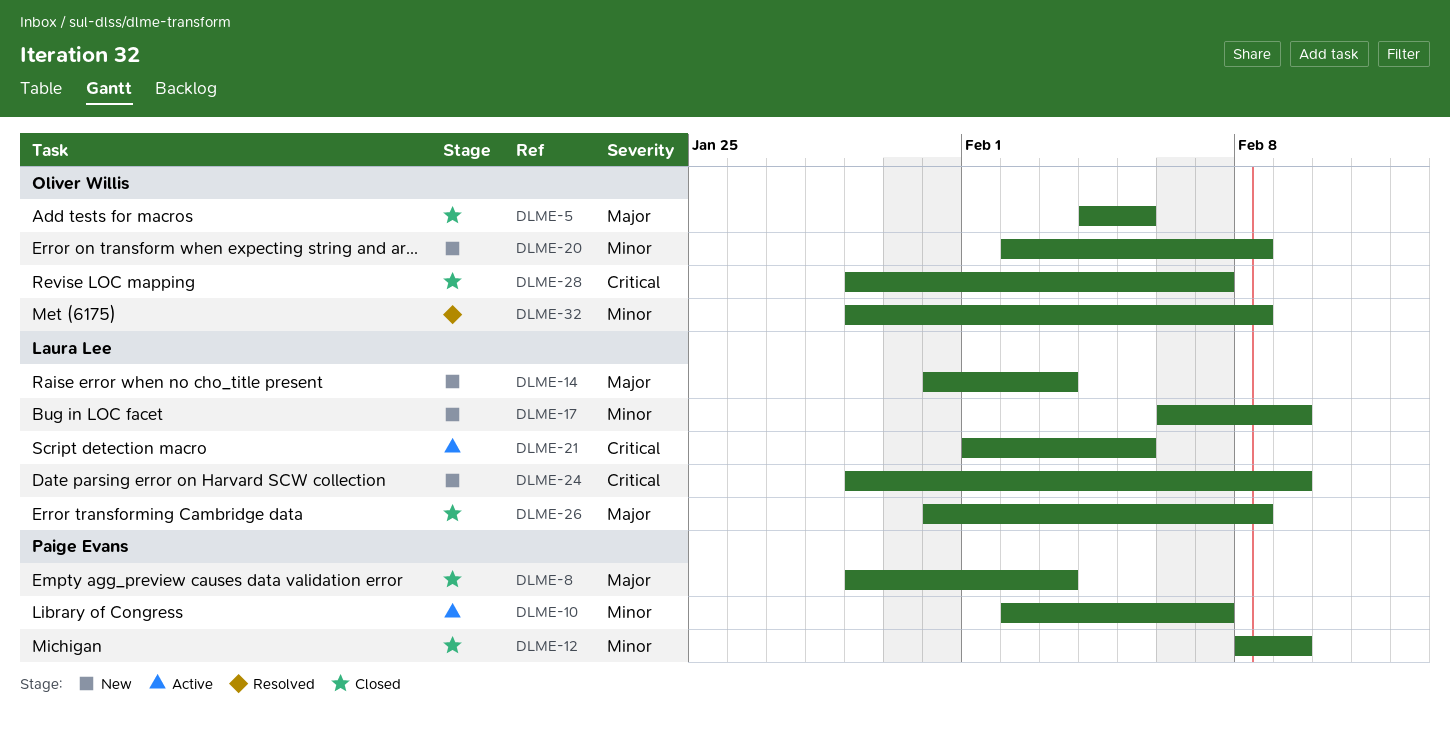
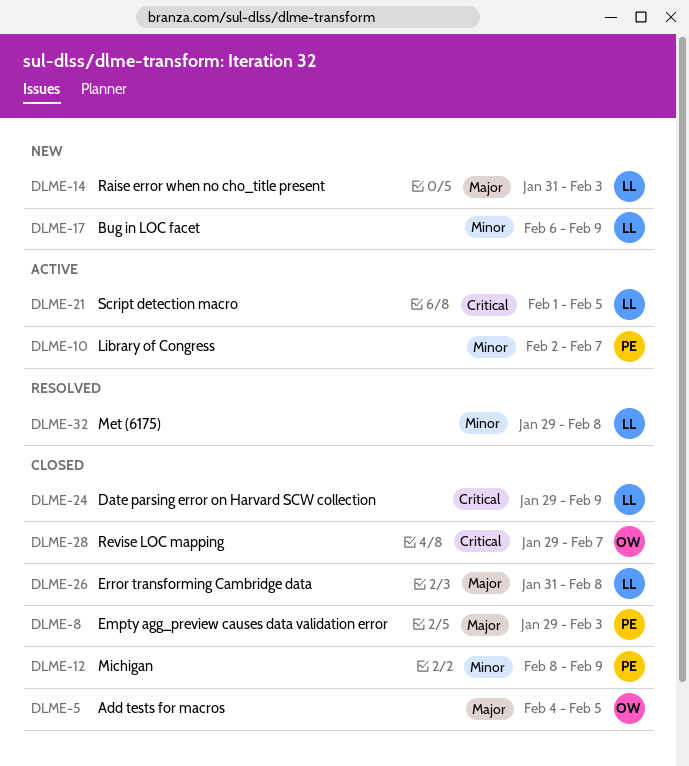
DLME-20: present -> none
DLME-24, status: New -> Closed
DLME-32, owner: Oliver Willis -> Laura Lee

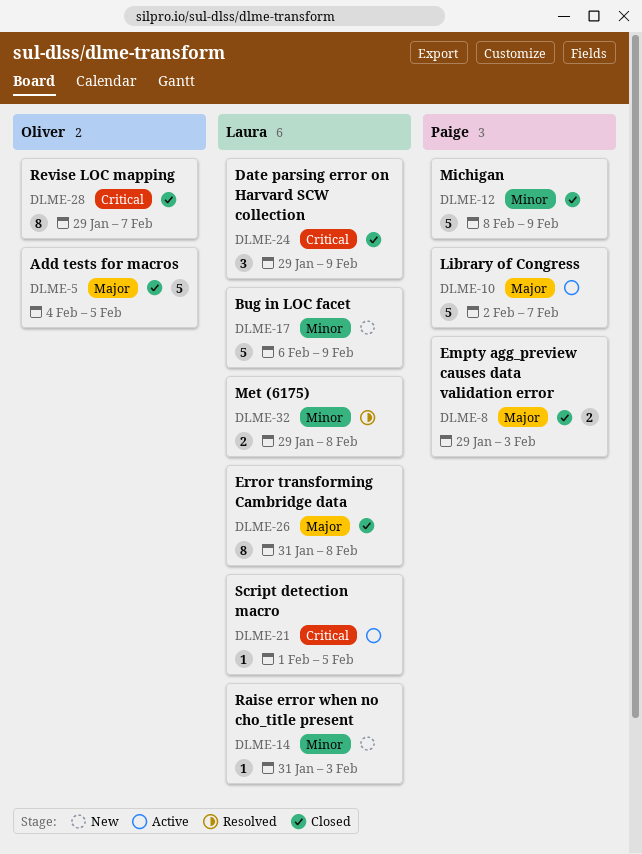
DLME-10, priority: Minor -> Major
DLME-14, priority: Major -> Minor

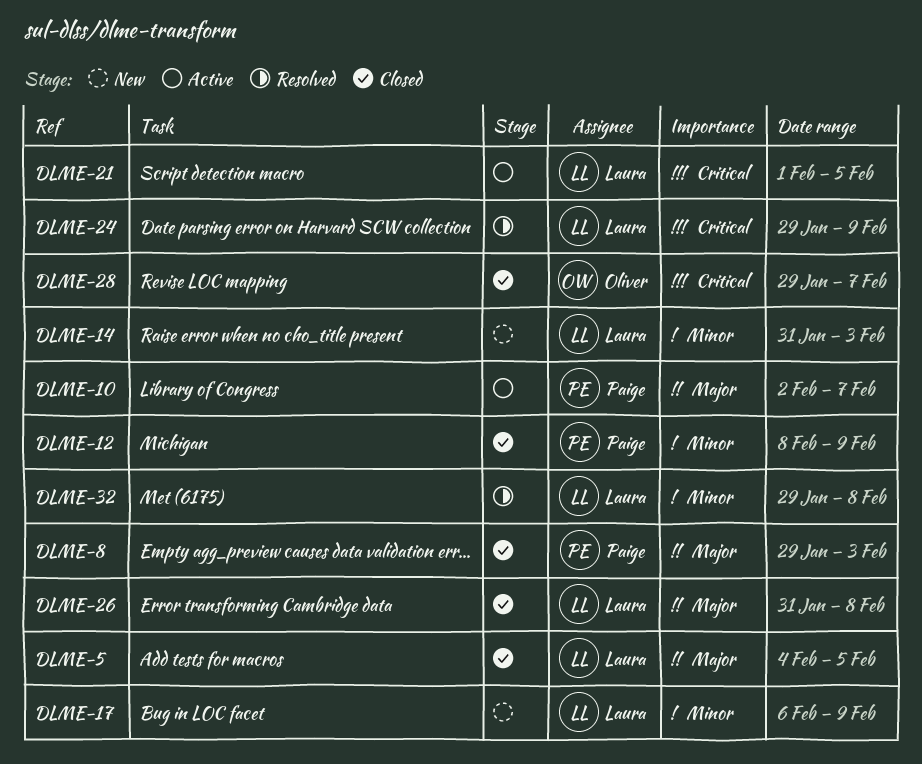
DLME-5, owner: Oliver -> Laura
DLME-24, status: Closed -> Resolved

